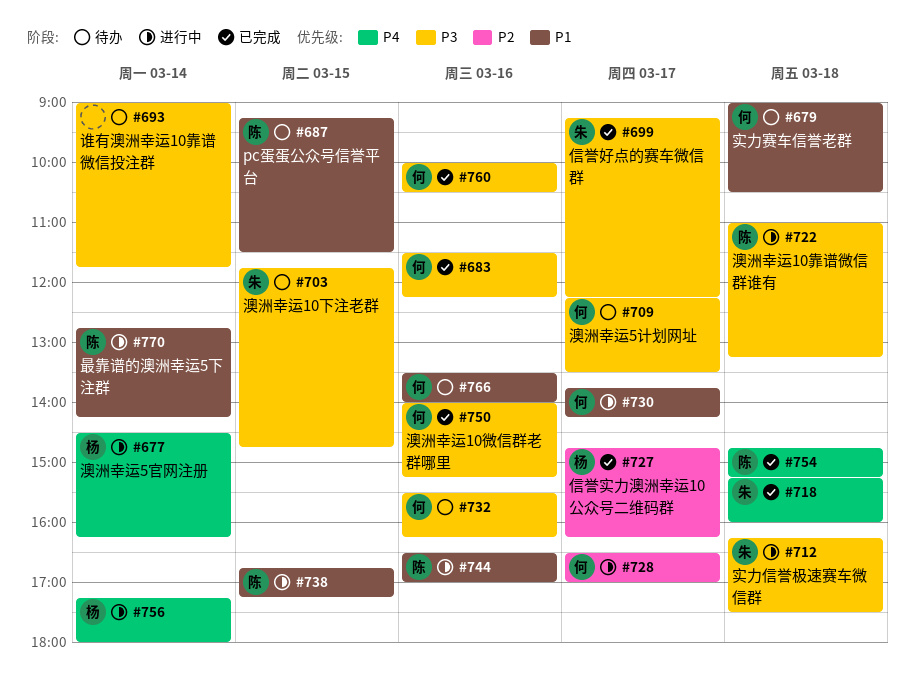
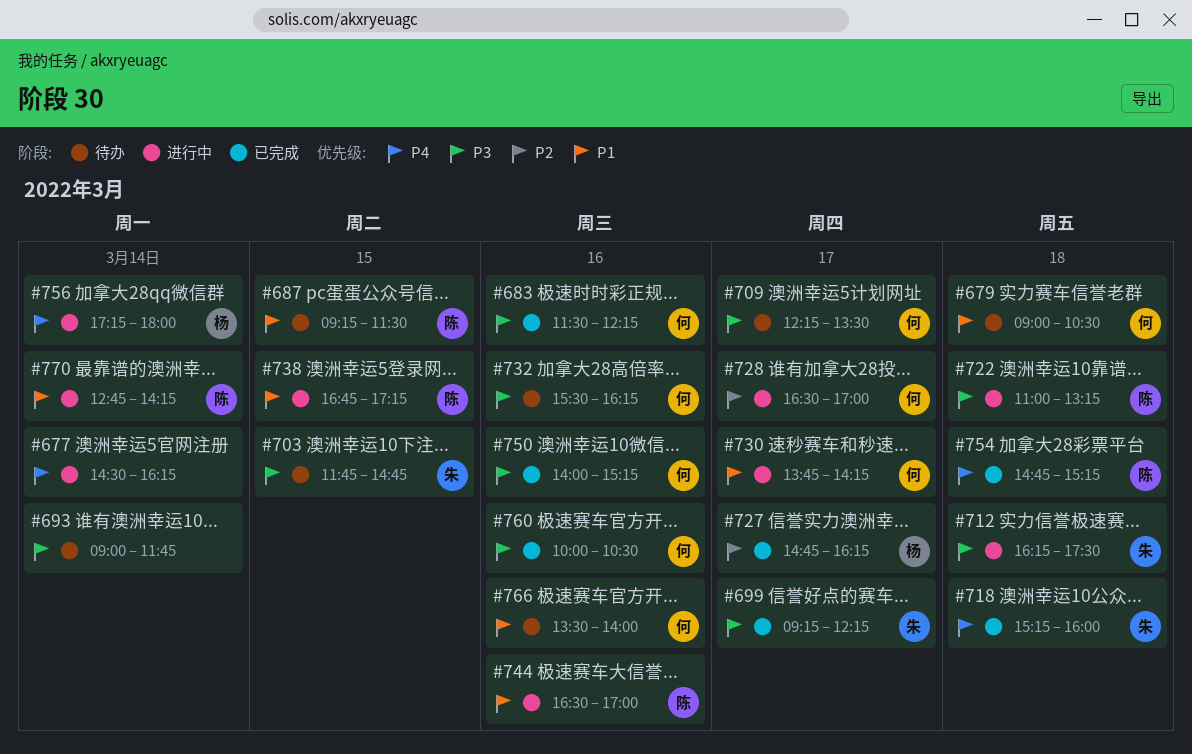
#677, owner: 杨 -> none

